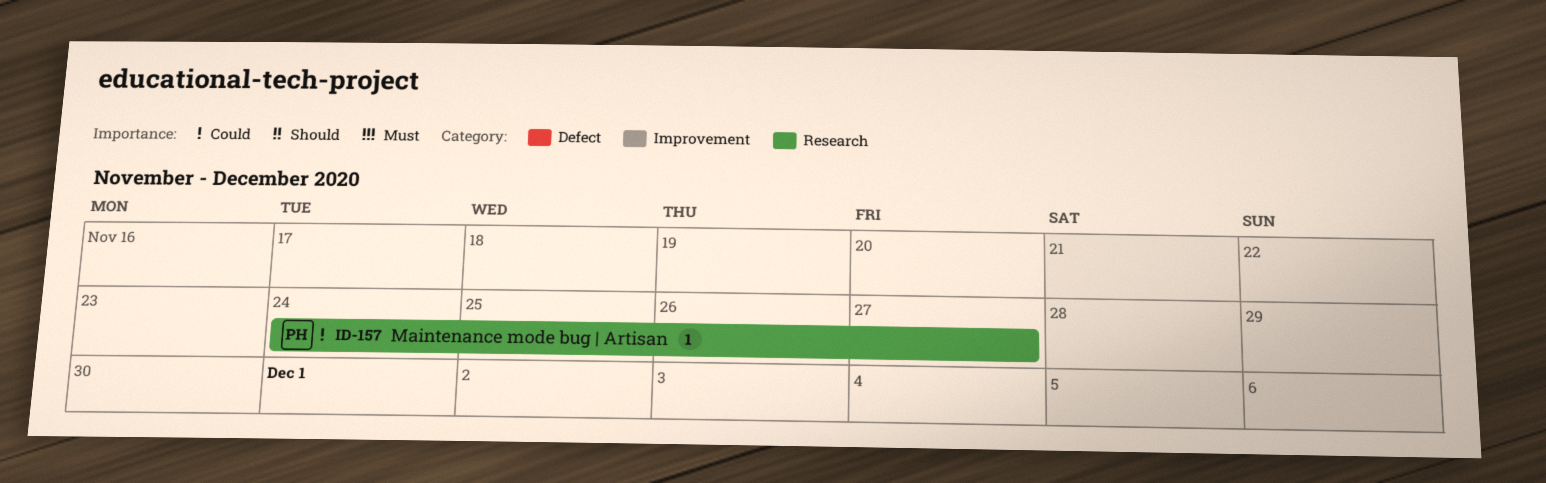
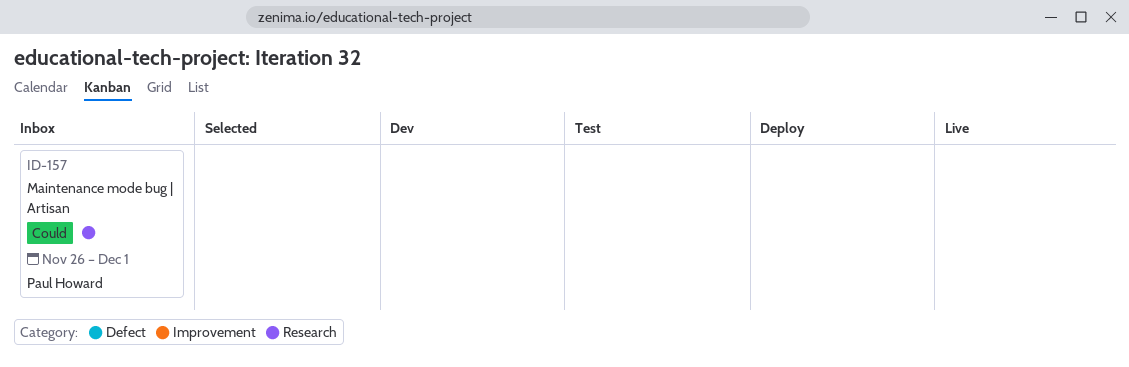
ID-157, start: Nov 24 -> Nov 26
ID-157, due: Nov 27 -> Dec 1

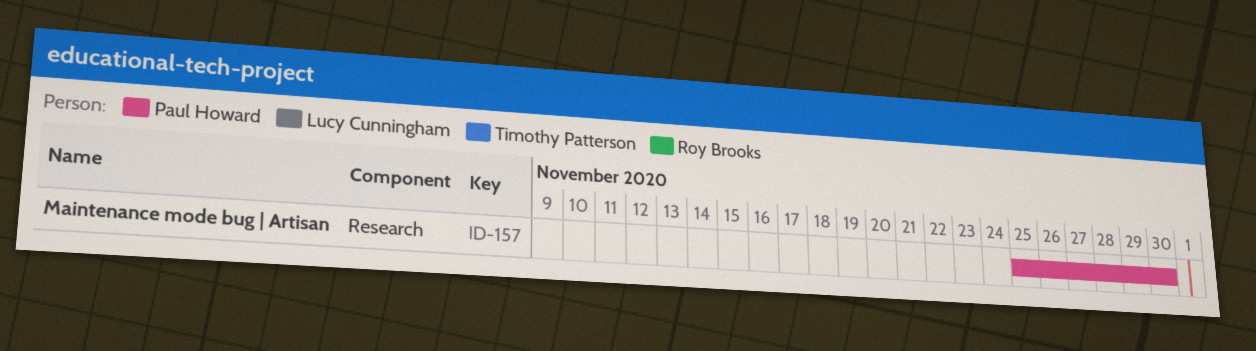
ID-157, start: Nov 26 -> Nov 25
ID-157, due: Dec 1 -> Nov 30

